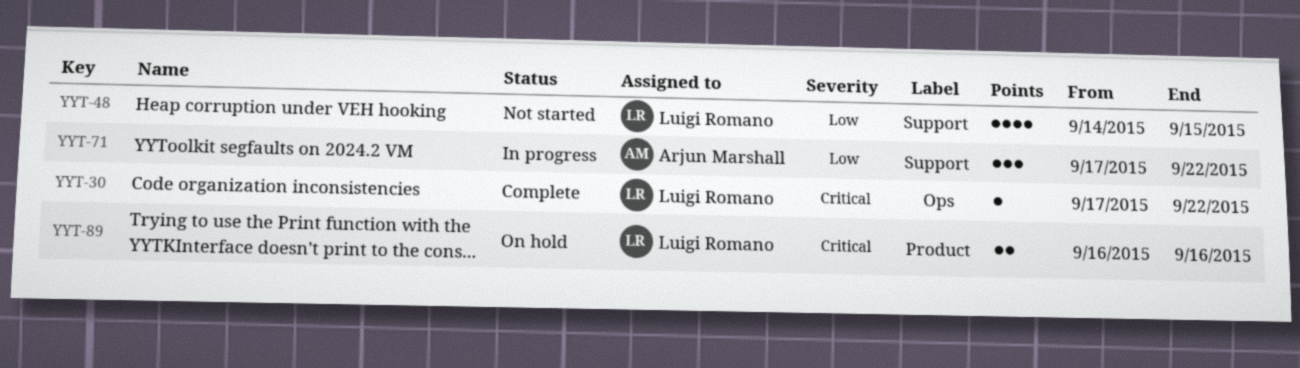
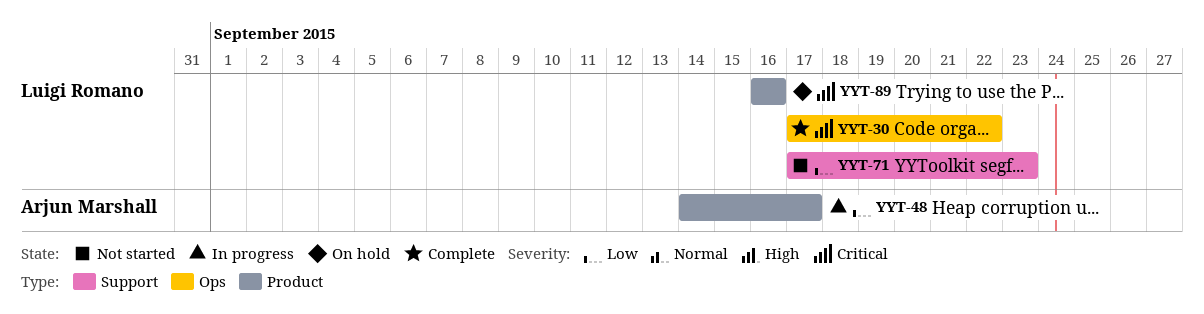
YYT-48, status: Not started -> In progress
YYT-48, owner: Luigi Romano -> Arjun Marshall
YYT-48, label: Support -> Product
YYT-48, due: Sep 15 -> Sep 17
YYT-71, status: In progress -> Not started
YYT-71, owner: Arjun Marshall -> Luigi Romano
YYT-71, due: Sep 22 -> Sep 23

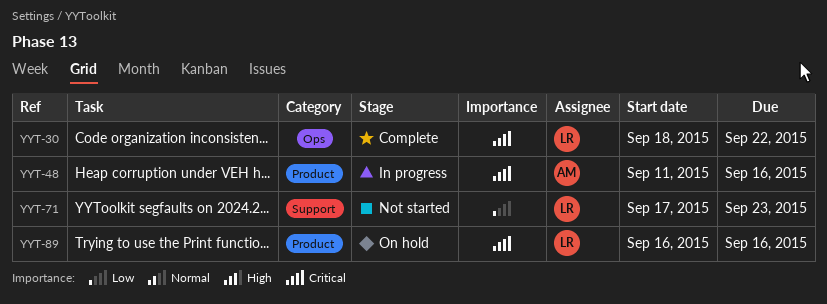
YYT-30, start: Sep 17 -> Sep 18
YYT-48, priority: Low -> Critical
YYT-48, start: Sep 14 -> Sep 11
YYT-48, due: Sep 17 -> Sep 16

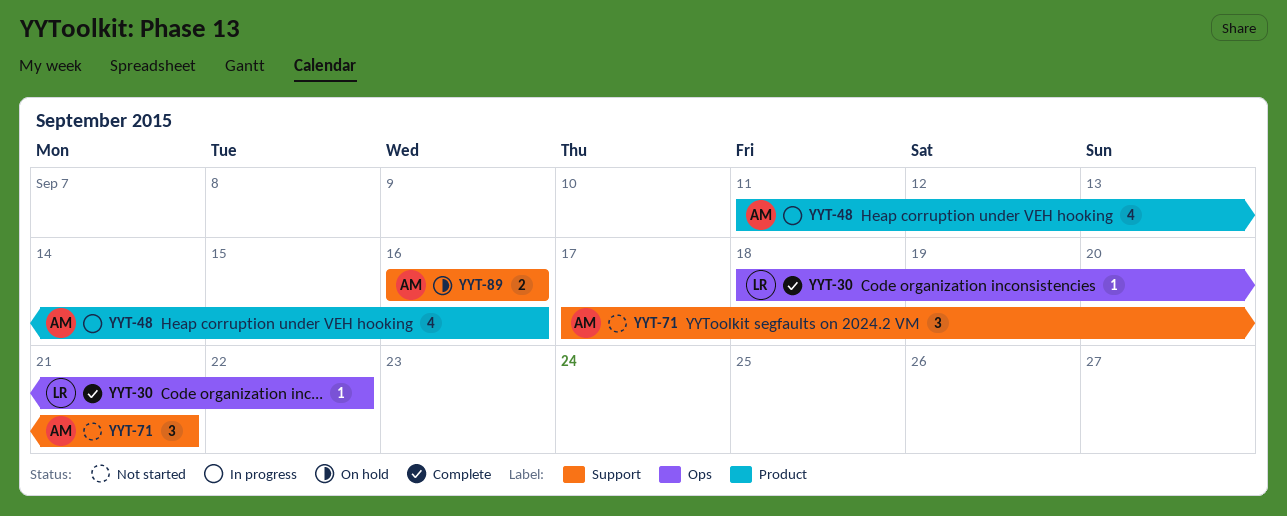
YYT-71, owner: LR -> AM
YYT-71, due: Sep 23 -> Sep 21
YYT-89, owner: LR -> AM
YYT-89, label: Product -> Support

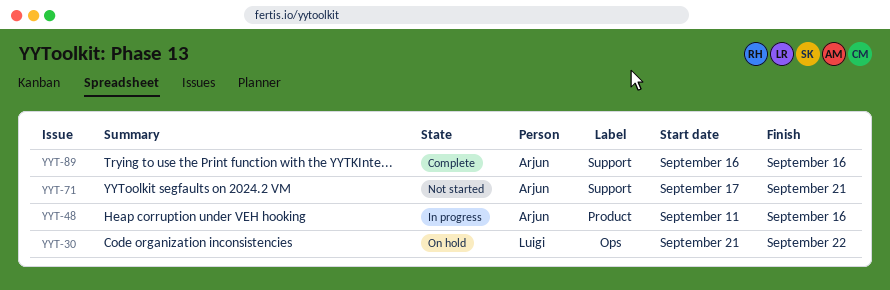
YYT-30, status: Complete -> On hold
YYT-30, start: Sep 18 -> Sep 21
YYT-89, status: On hold -> Complete

